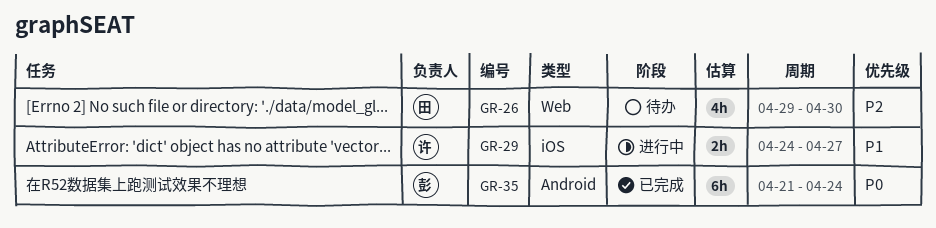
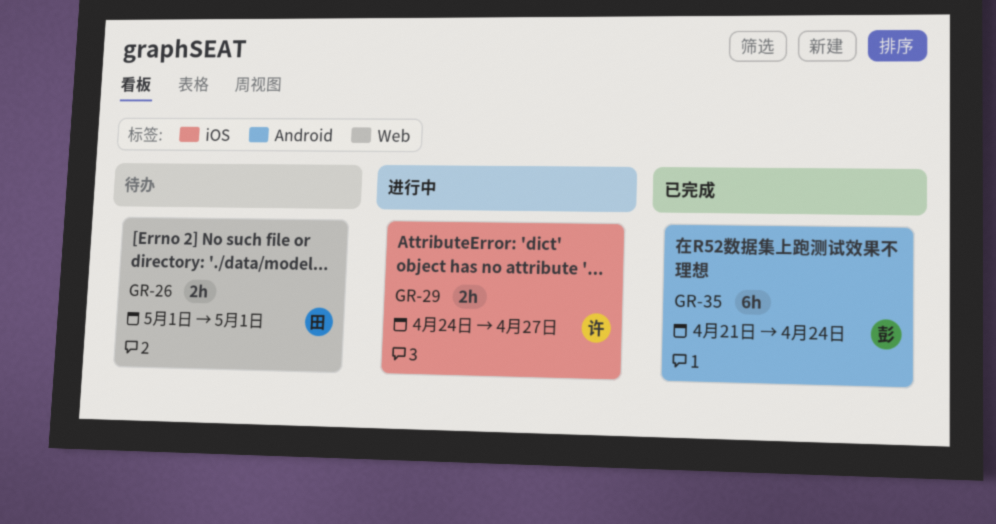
GR-26, estimate: 4h -> 2h
GR-26, start: Apr 29 -> May 1
GR-26, due: Apr 30 -> May 1

